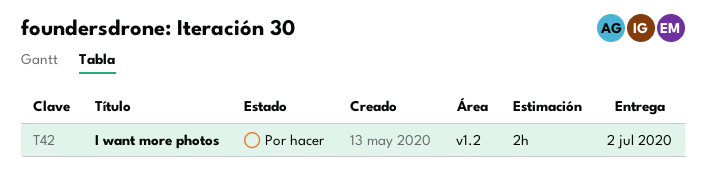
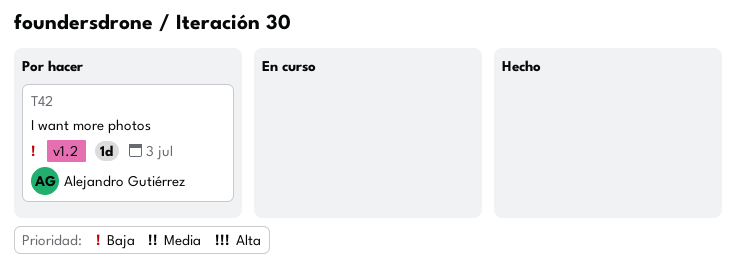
T42, estimate: 2h -> 1d
T42, due: Jul 2 -> Jul 3

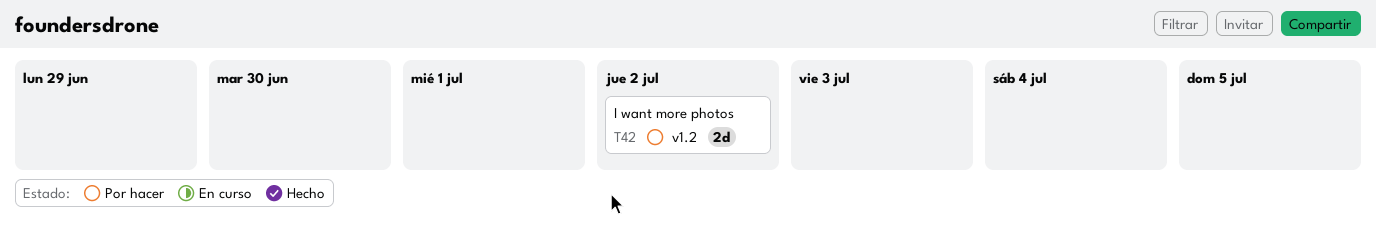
T42, estimate: 1d -> 2d
T42, due: Jul 3 -> Jul 2

